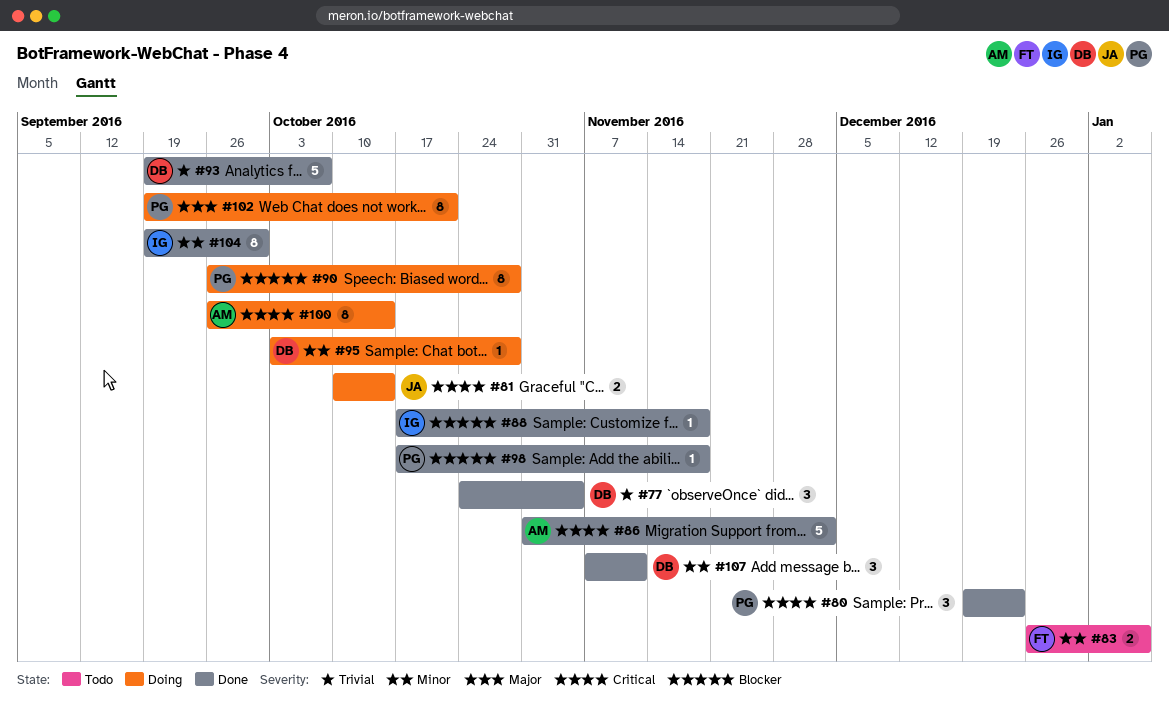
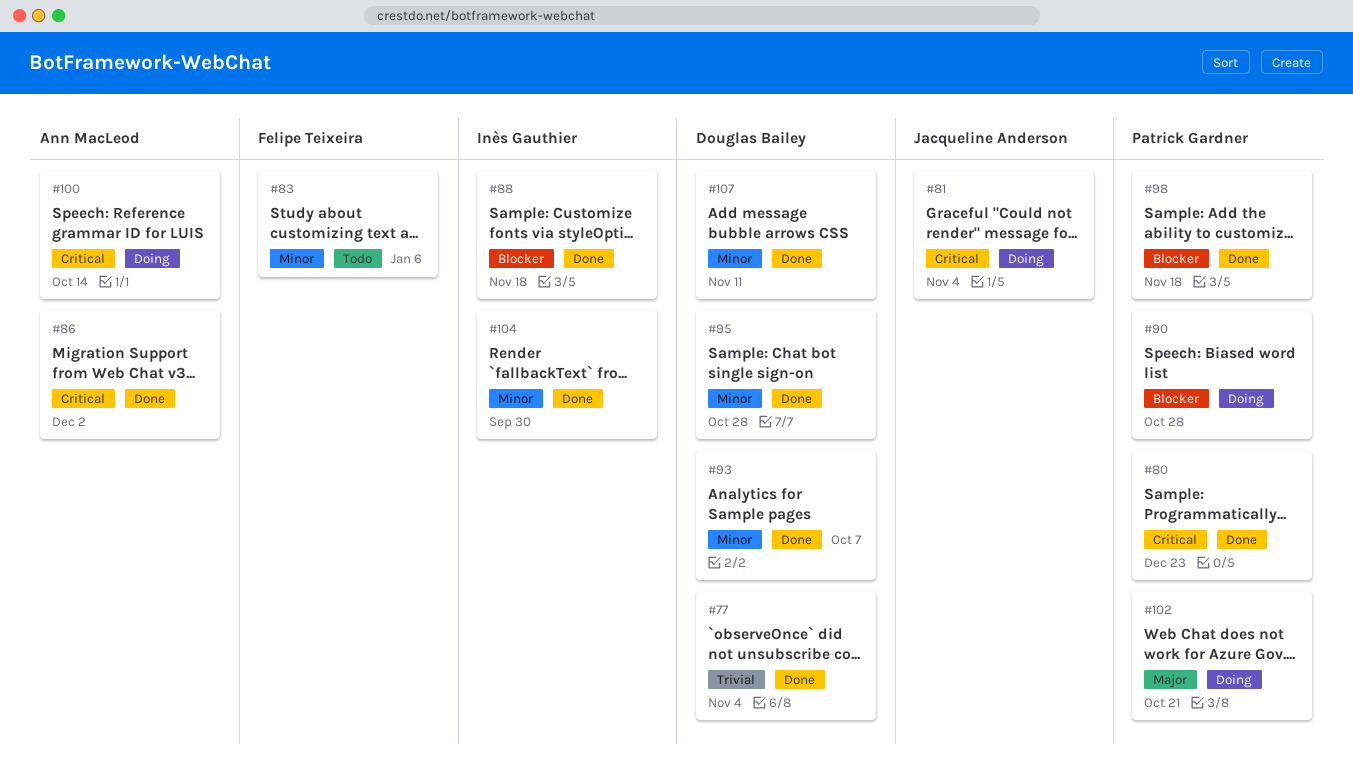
#81, due: Oct 14 -> Nov 4
#93, priority: Trivial -> Minor
#95, status: Doing -> Done

